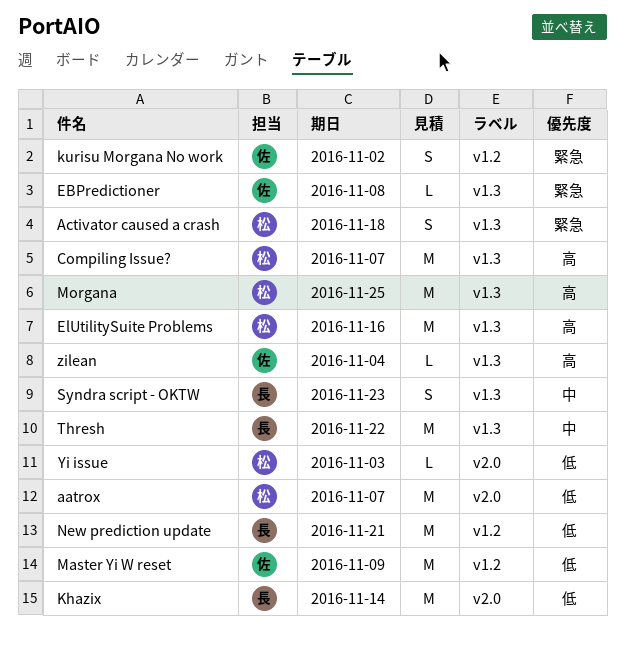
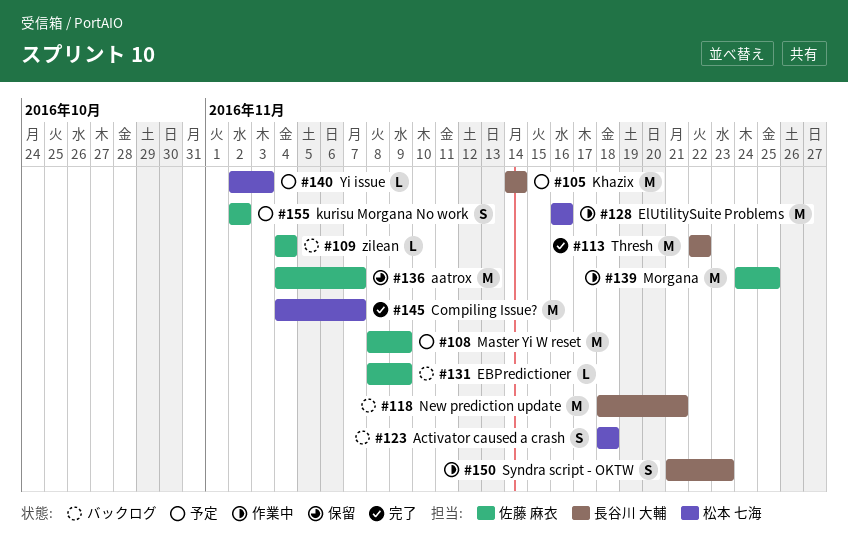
aatrox, owner: 松本 七海 -> 佐藤 麻衣
EBPredictioner, due: Nov 8 -> Nov 9
Morgana, owner: 松本 七海 -> 佐藤 麻衣

